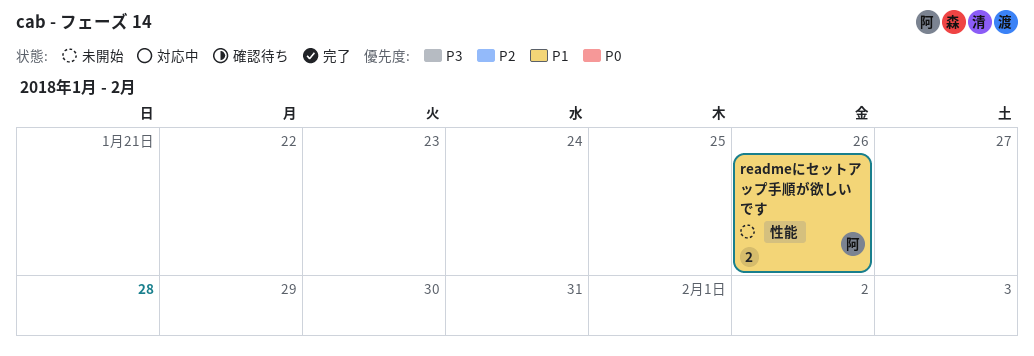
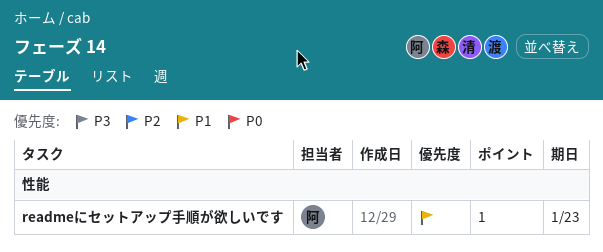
readmeにセットアップ手順が欲しいです, estimate: 2 -> 1
readmeにセットアップ手順が欲しいです, due: Jan 26 -> Jan 23

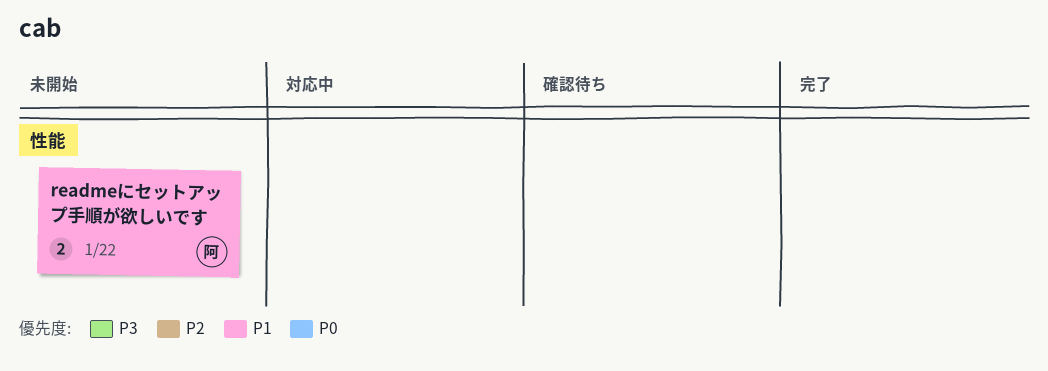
readmeにセットアップ手順が欲しいです, estimate: 1 -> 2
readmeにセットアップ手順が欲しいです, due: Jan 23 -> Jan 22

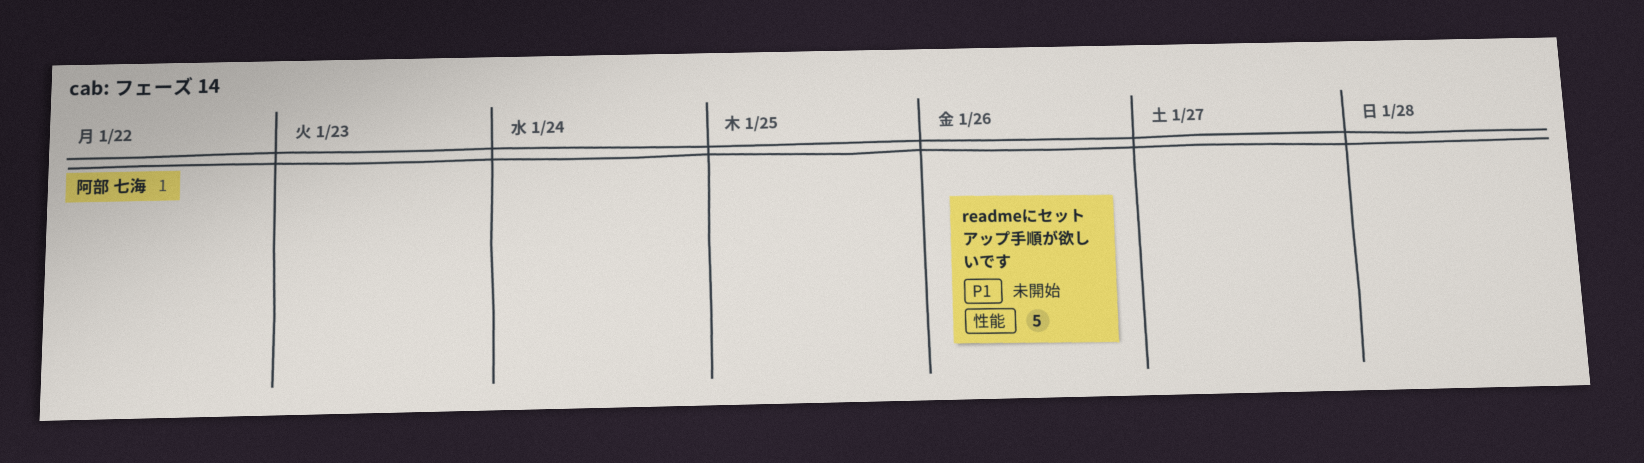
readmeにセットアップ手順が欲しいです, estimate: 2 -> 5
readmeにセットアップ手順が欲しいです, due: Jan 22 -> Jan 26

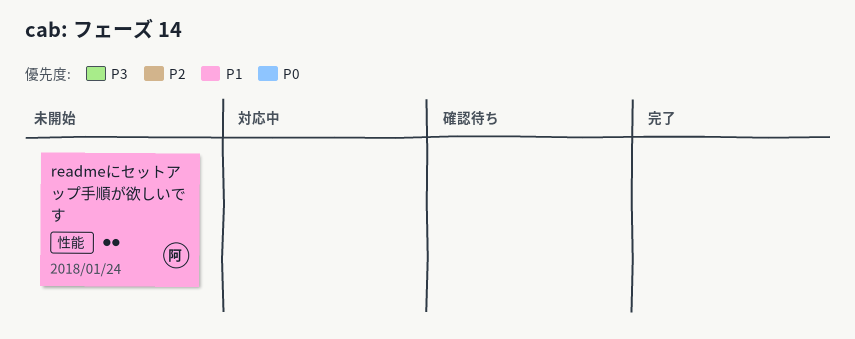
readmeにセットアップ手順が欲しいです, estimate: 5 -> 2
readmeにセットアップ手順が欲しいです, due: Jan 26 -> Jan 24

